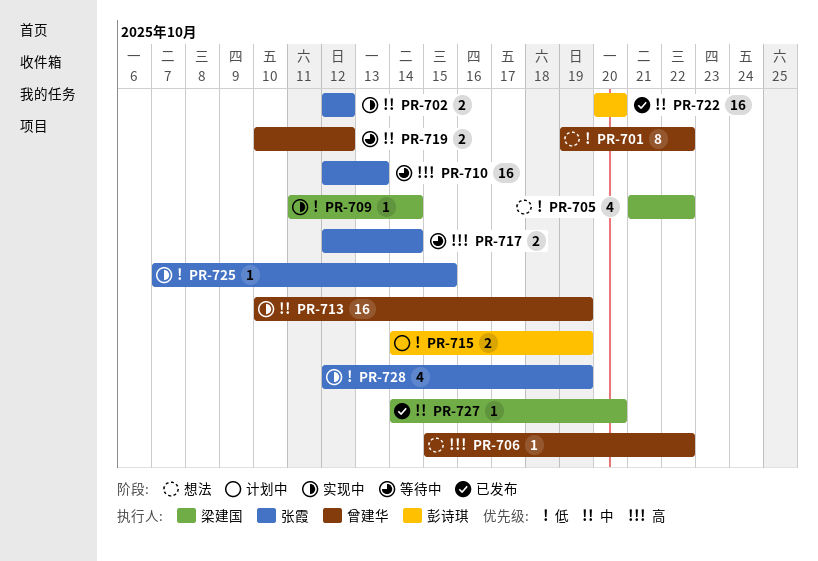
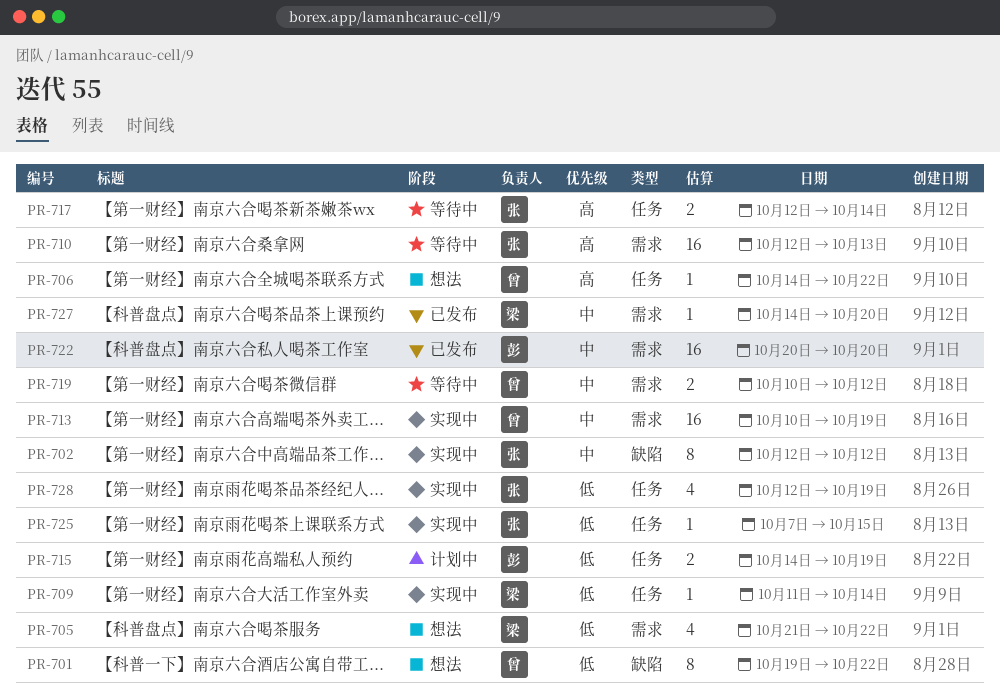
PR-702, estimate: 2 -> 8
PR-706, start: Oct 15 -> Oct 14

